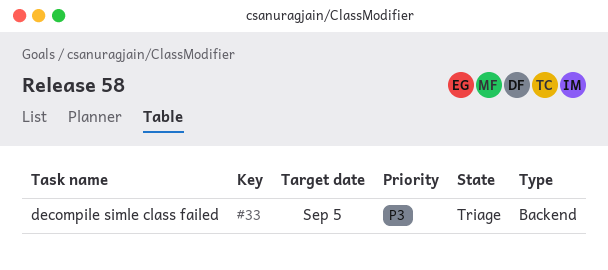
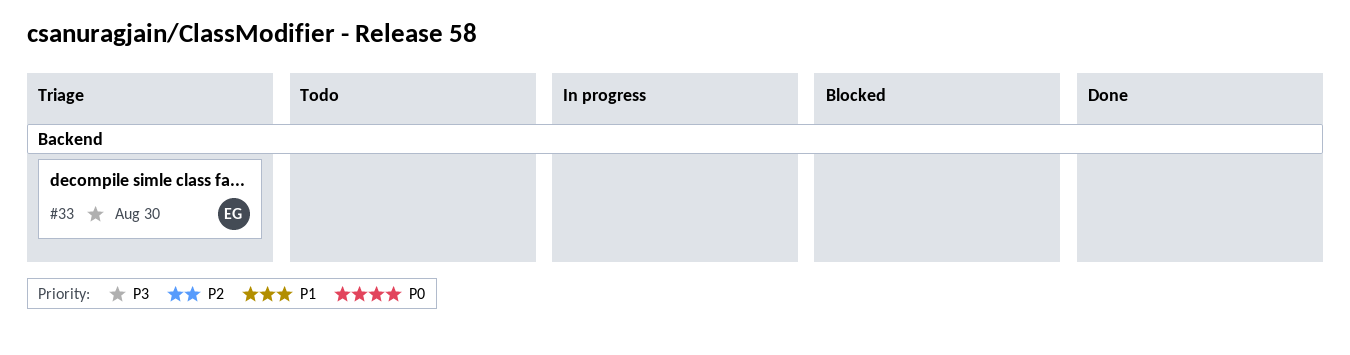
#33, due: Sep 5 -> Aug 30

